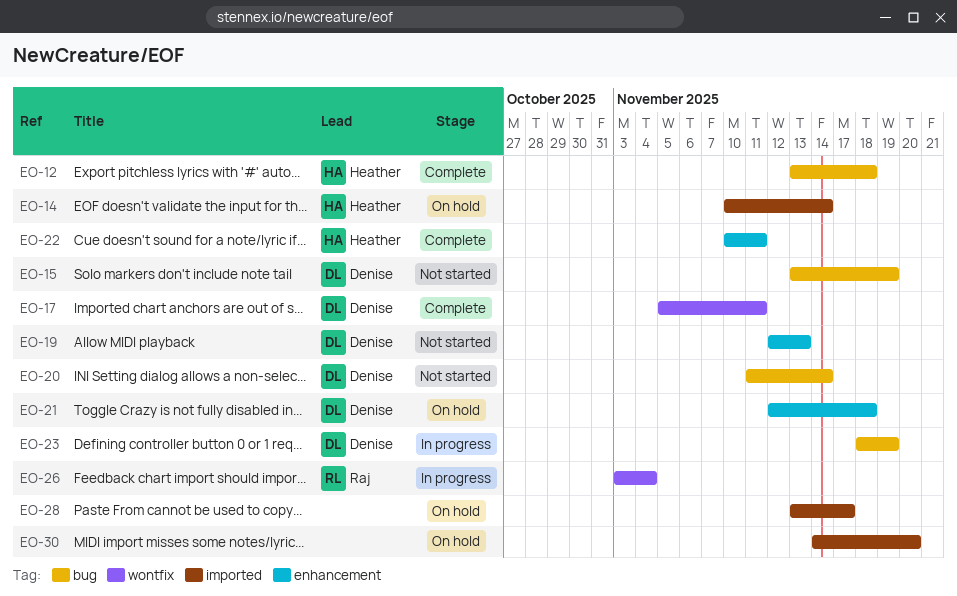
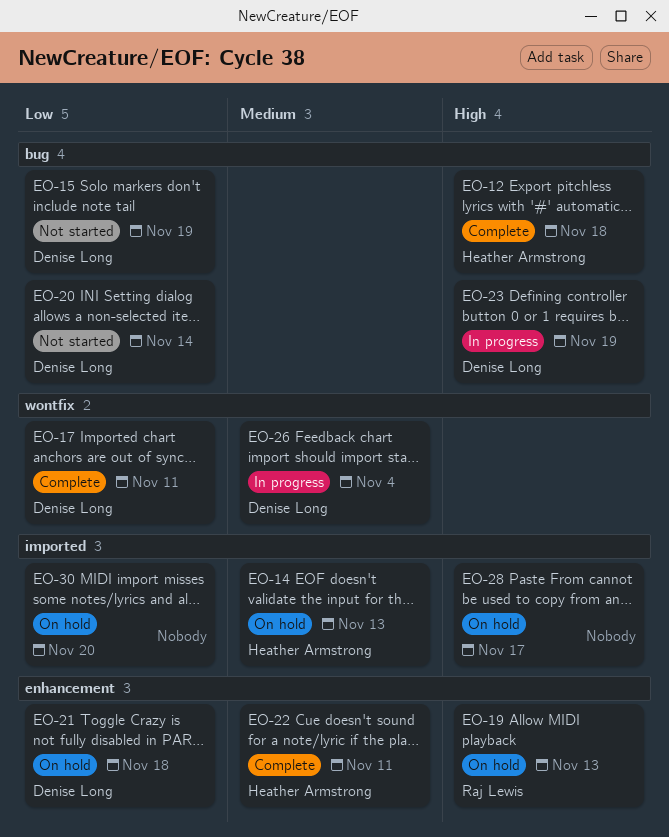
EO-14, due: Nov 14 -> Nov 13
EO-19, status: Not started -> On hold
EO-19, owner: Denise Long -> Raj Lewis
EO-26, owner: Raj Lewis -> Denise Long

